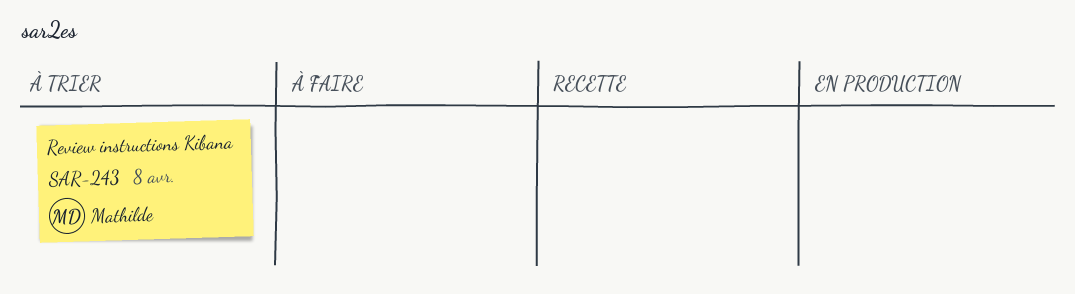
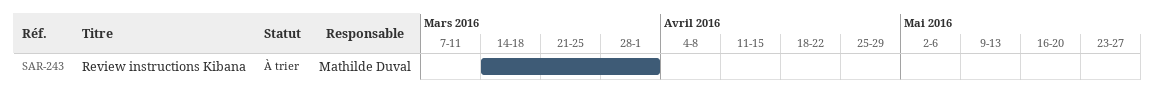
SAR-243, due: Apr 8 -> Apr 1

